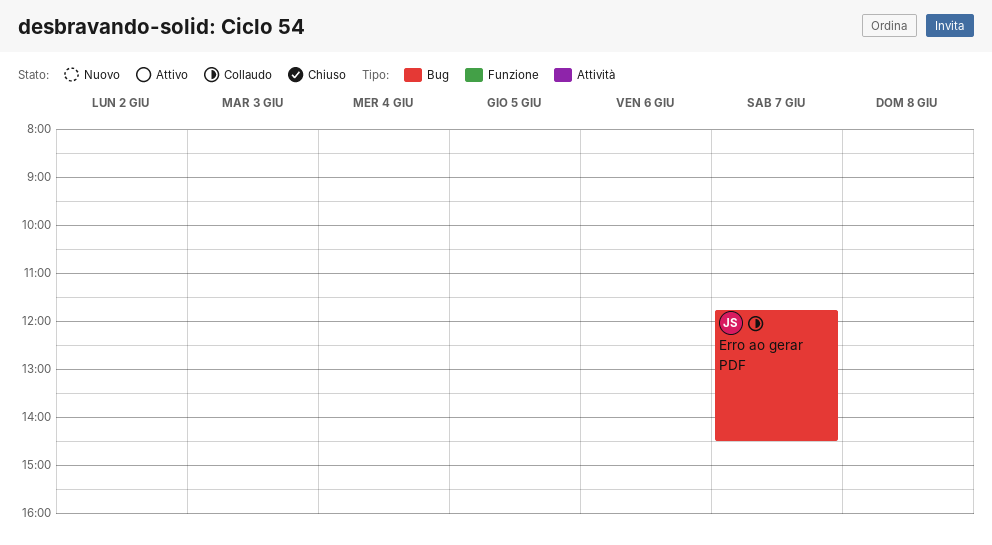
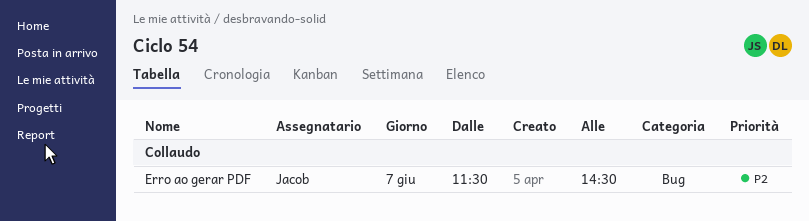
Erro ao gerar PDF, begins: 11:45 -> 11:30

